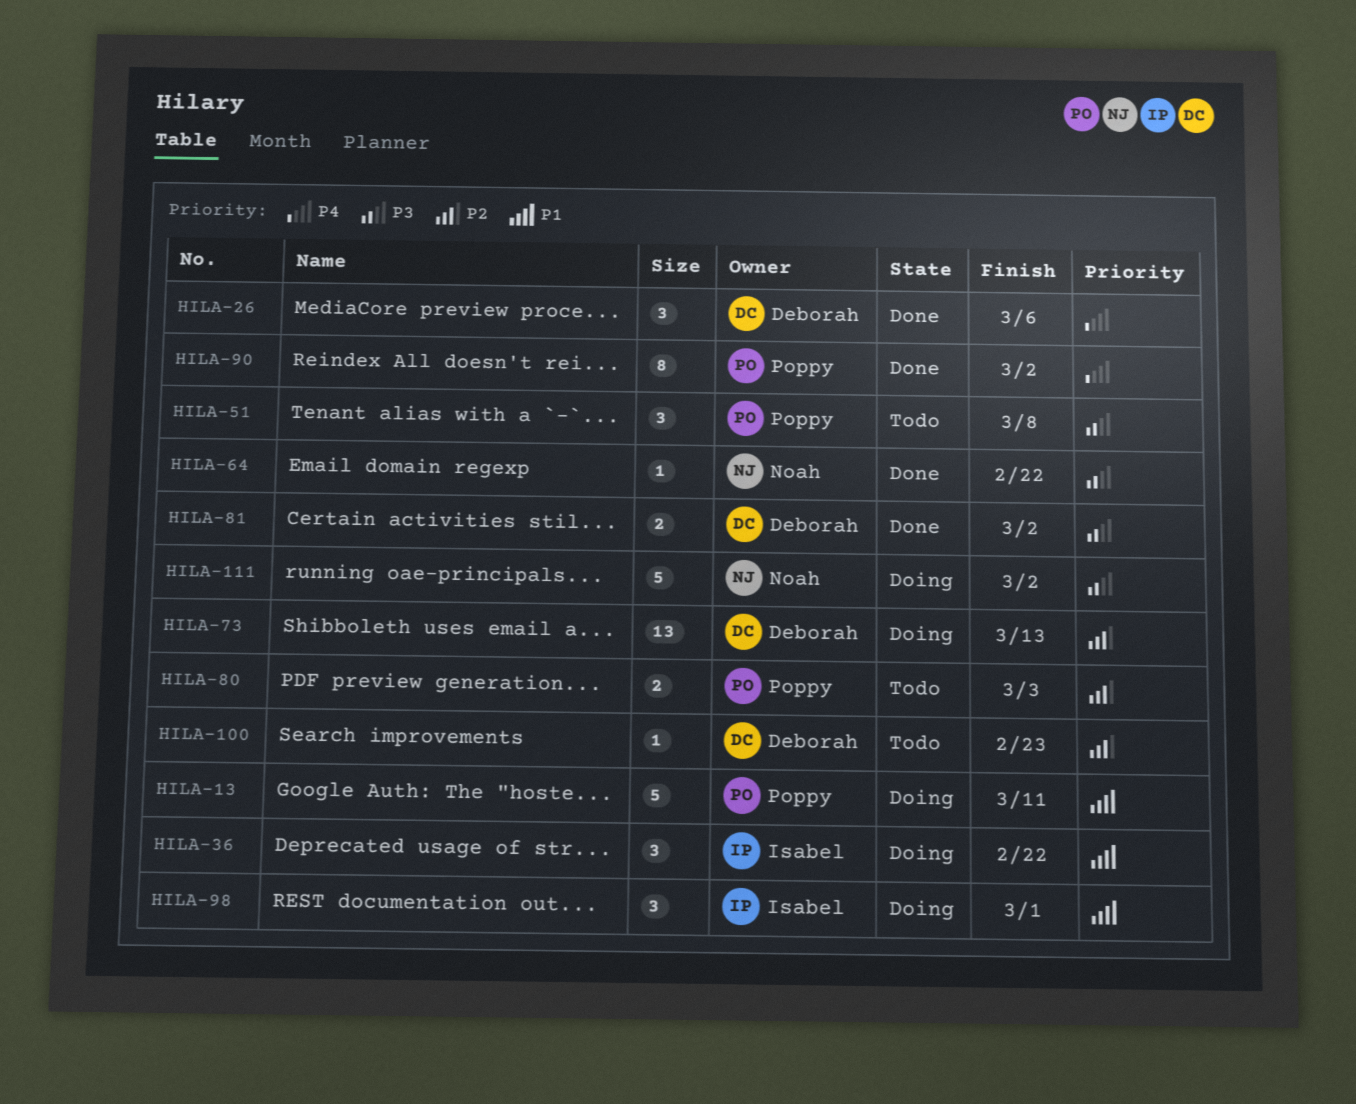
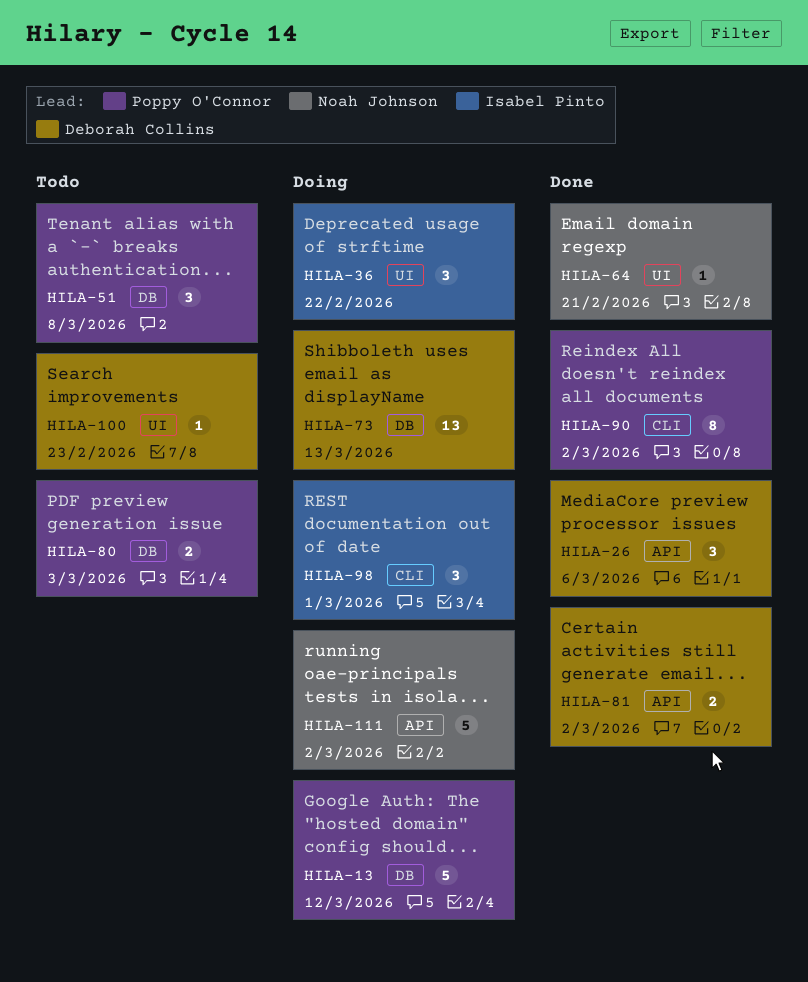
HILA-13, due: Mar 11 -> Mar 12
HILA-64, due: Feb 22 -> Feb 21

